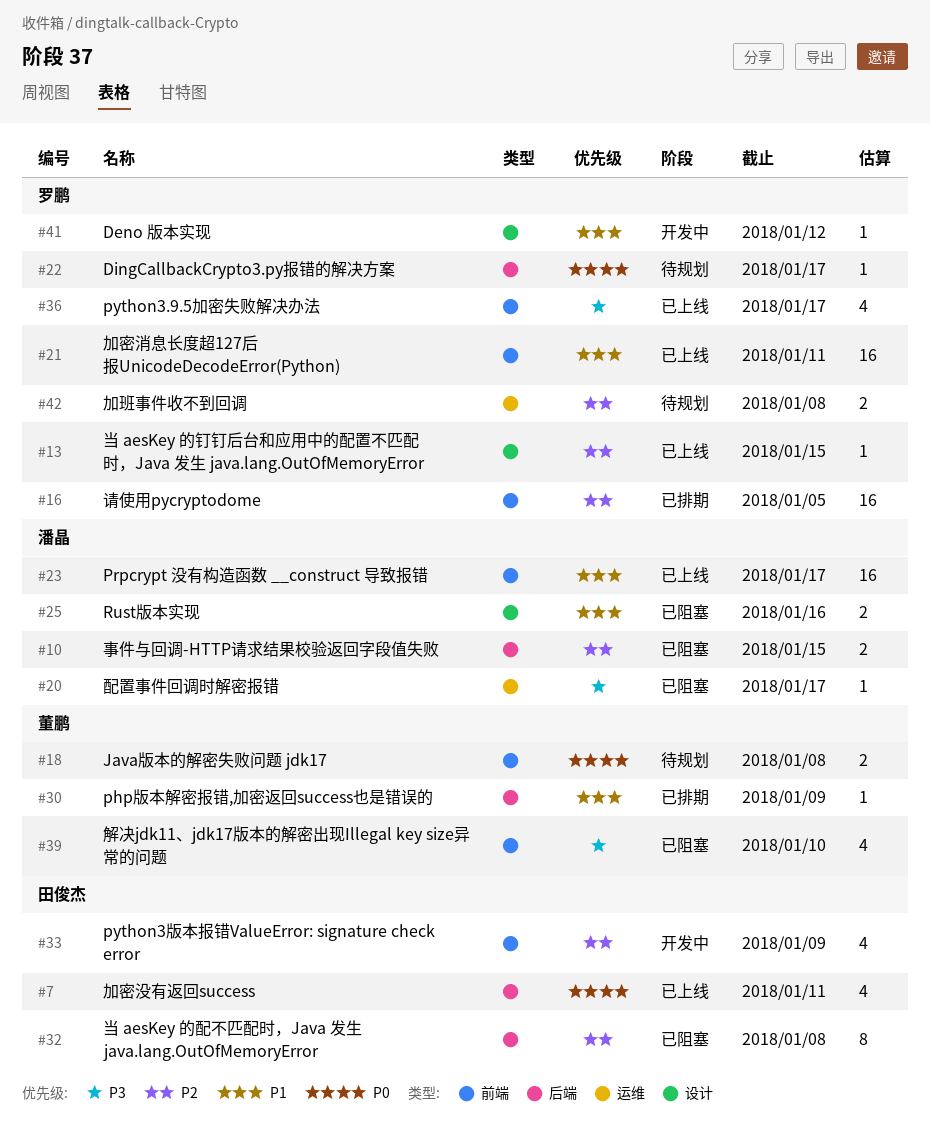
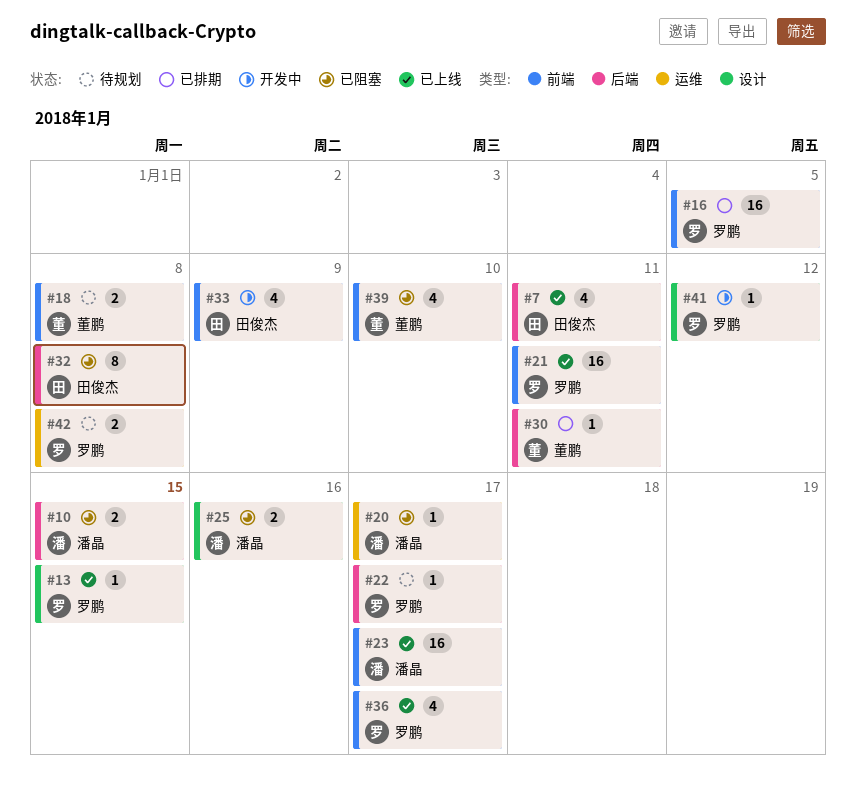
#30, due: Jan 9 -> Jan 11

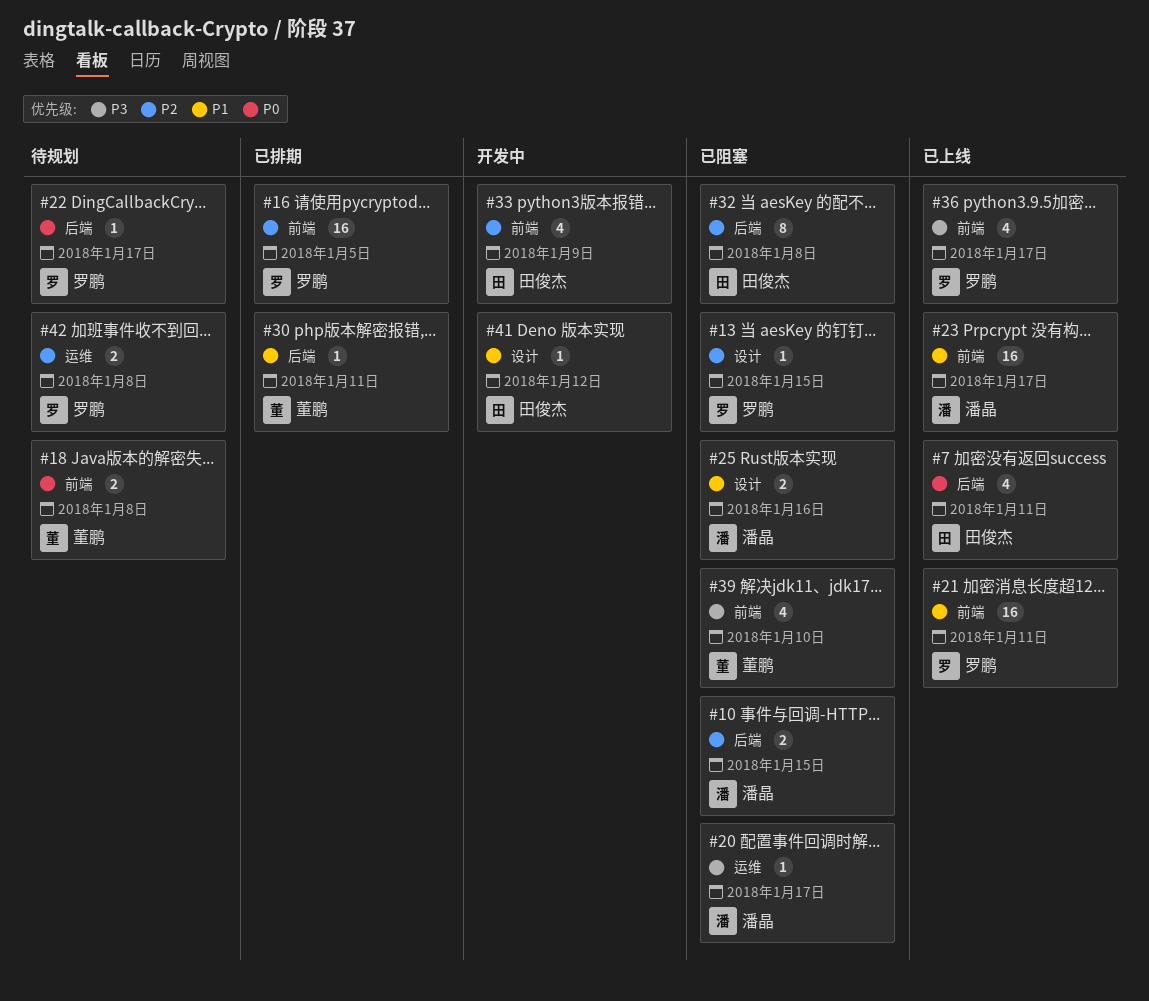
#13, status: 已上线 -> 已阻塞
#41, owner: 罗鹏 -> 田俊杰

